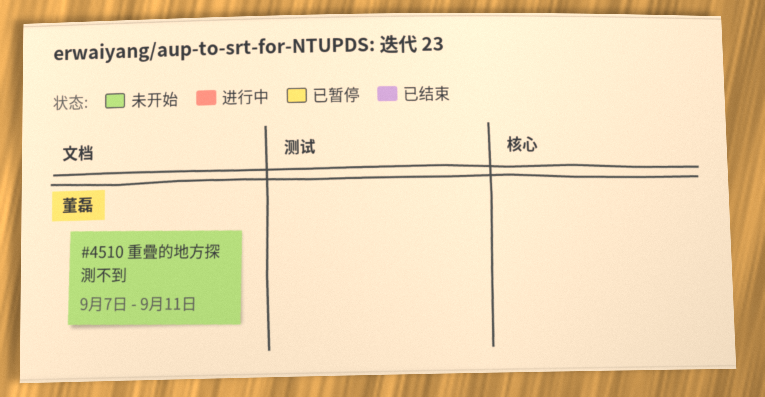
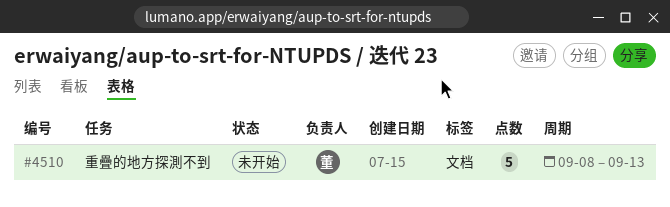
#4510, start: Sep 7 -> Sep 8
#4510, due: Sep 11 -> Sep 13

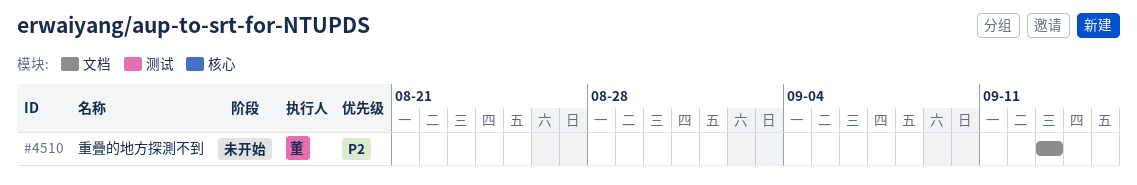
#4510, start: Sep 8 -> Sep 13

